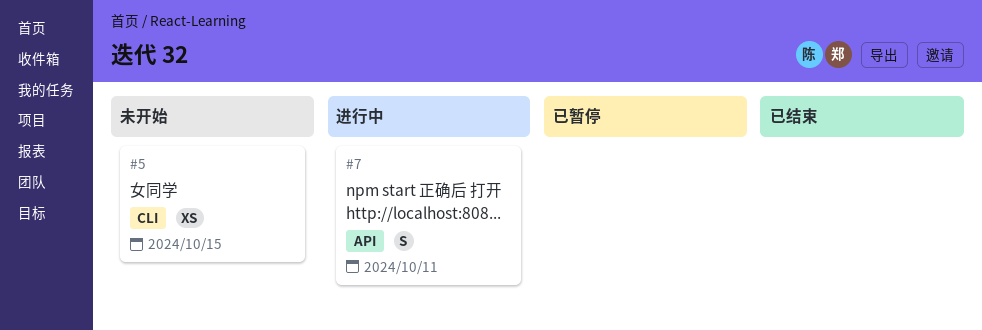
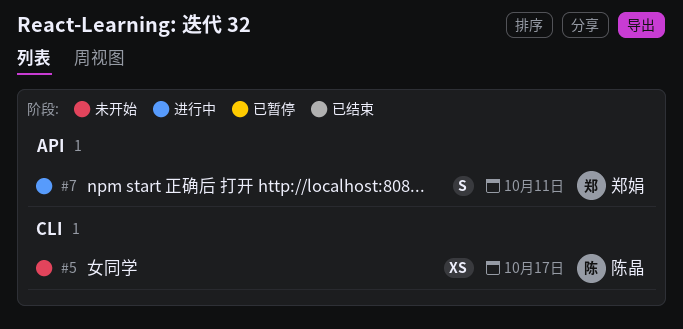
#5, due: Oct 15 -> Oct 17

